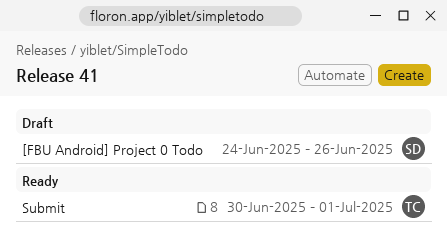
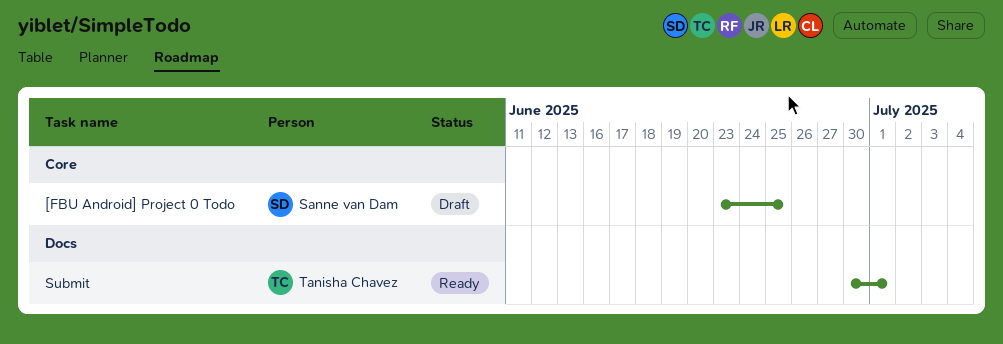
[FBU Android] Project 0 Todo, start: Jun 24 -> Jun 23
[FBU Android] Project 0 Todo, due: Jun 26 -> Jun 25

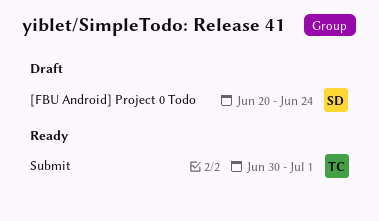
[FBU Android] Project 0 Todo, start: Jun 23 -> Jun 20
[FBU Android] Project 0 Todo, due: Jun 25 -> Jun 24

